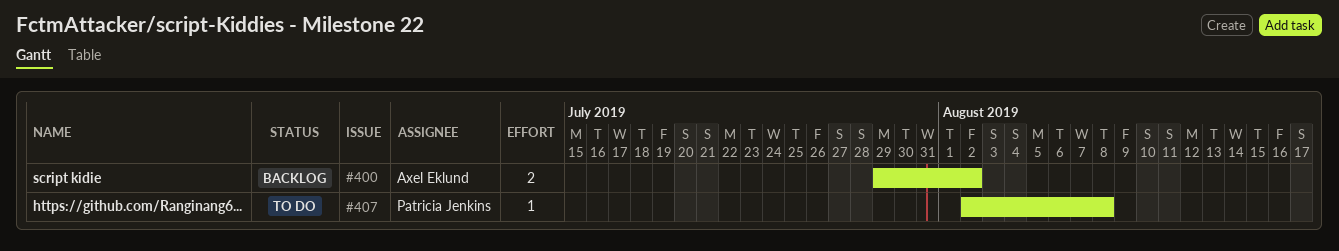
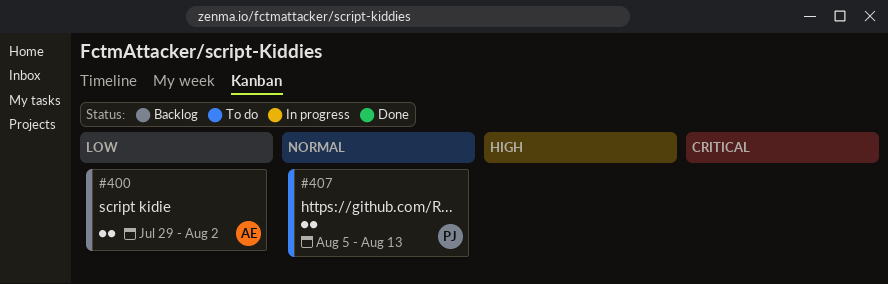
#407, estimate: 1 -> 2
#407, start: Aug 2 -> Aug 5
#407, due: Aug 8 -> Aug 13

